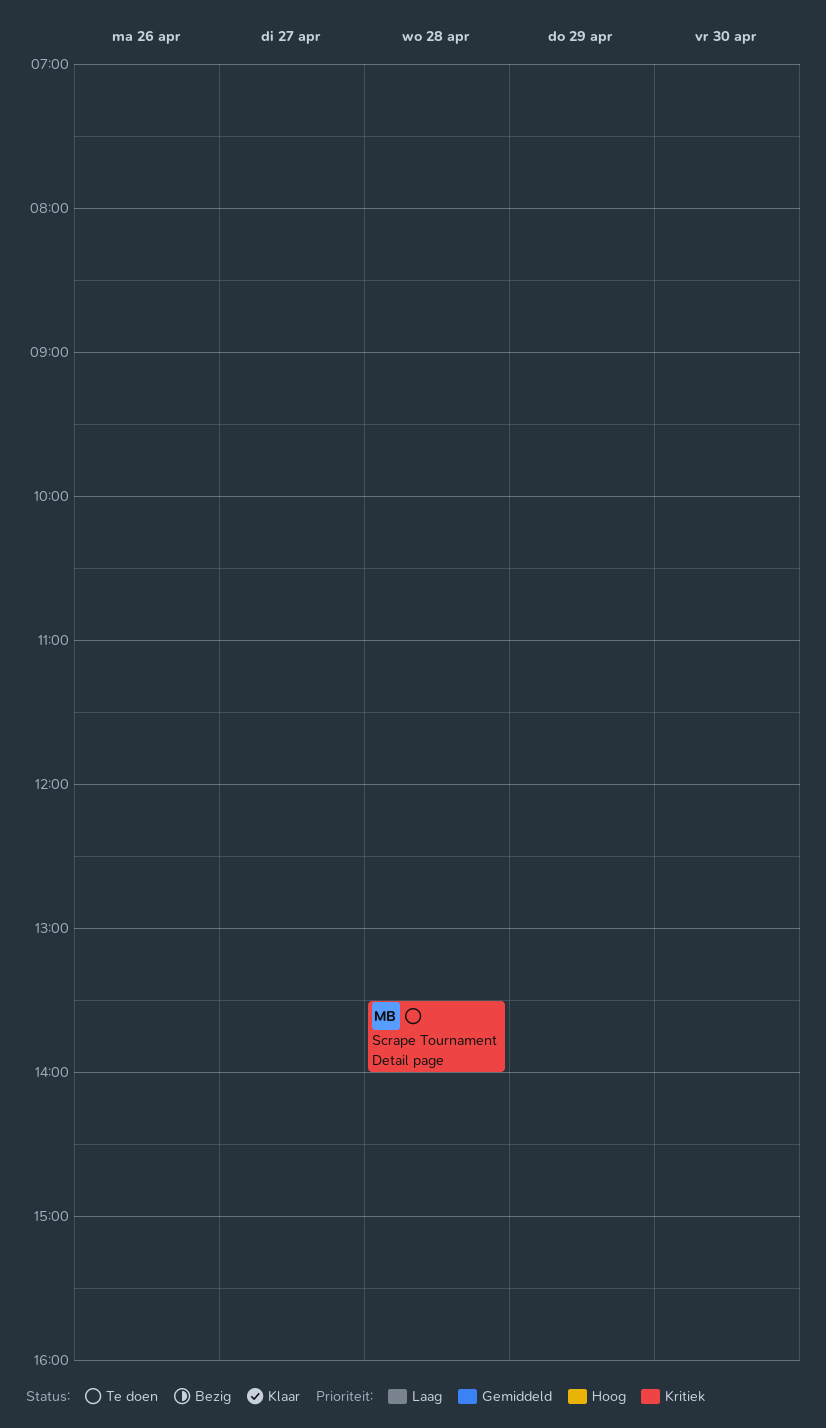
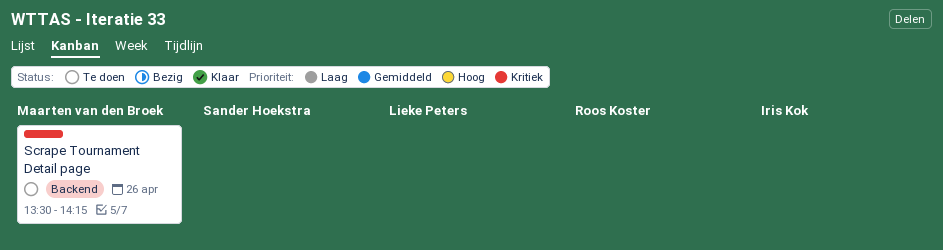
Scrape Tournament Detail page, day: Apr 28 -> Apr 26
Scrape Tournament Detail page, ends: 14:00 -> 14:15

